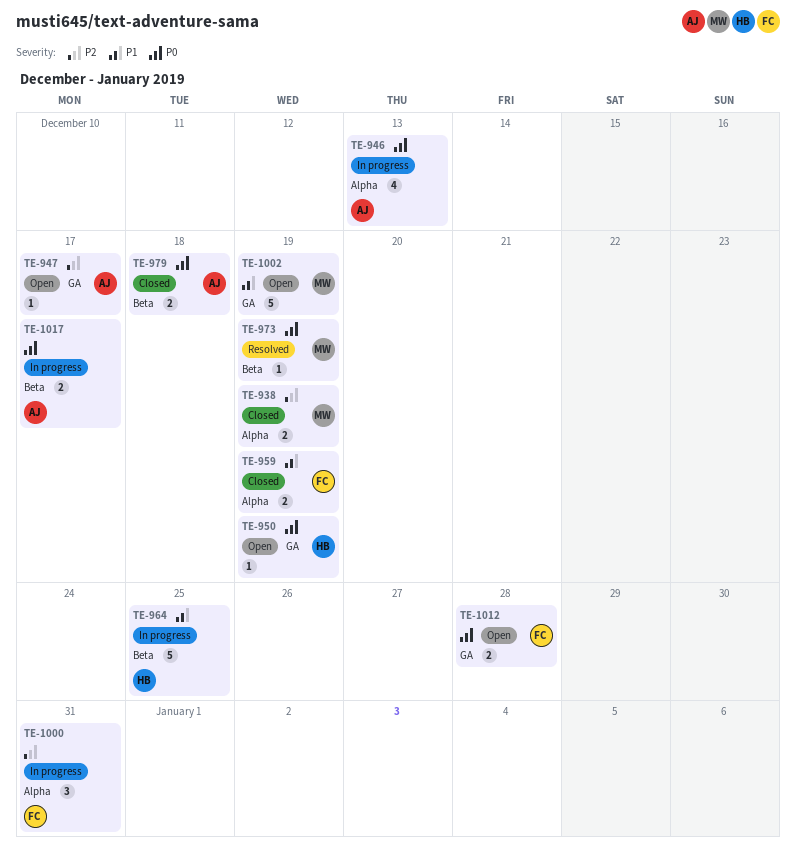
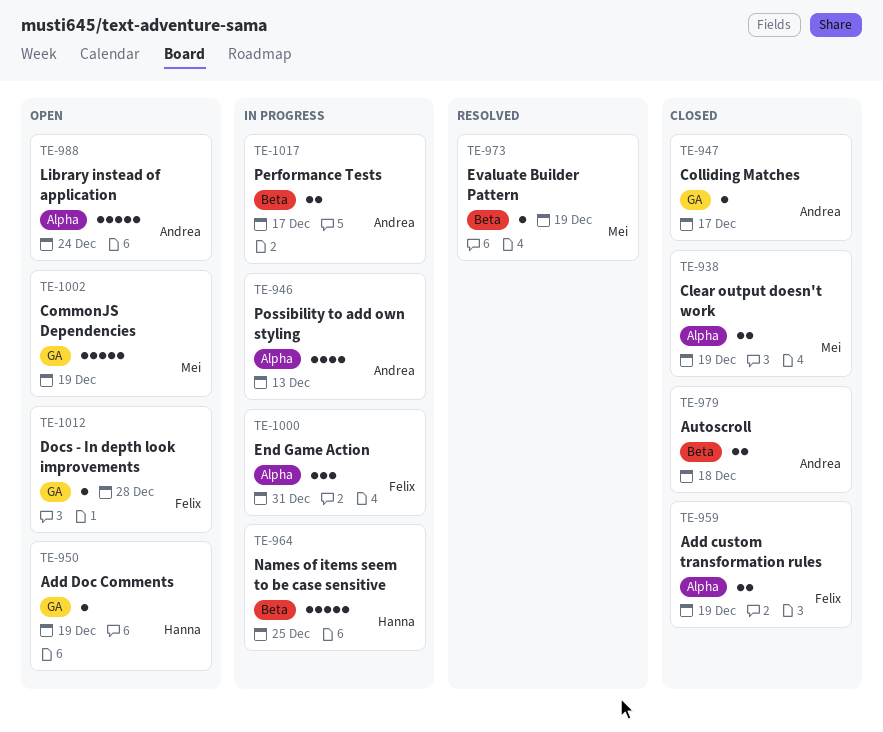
TE-947, status: Open -> Closed
TE-988: none -> present
TE-1012, estimate: 2 -> 1

